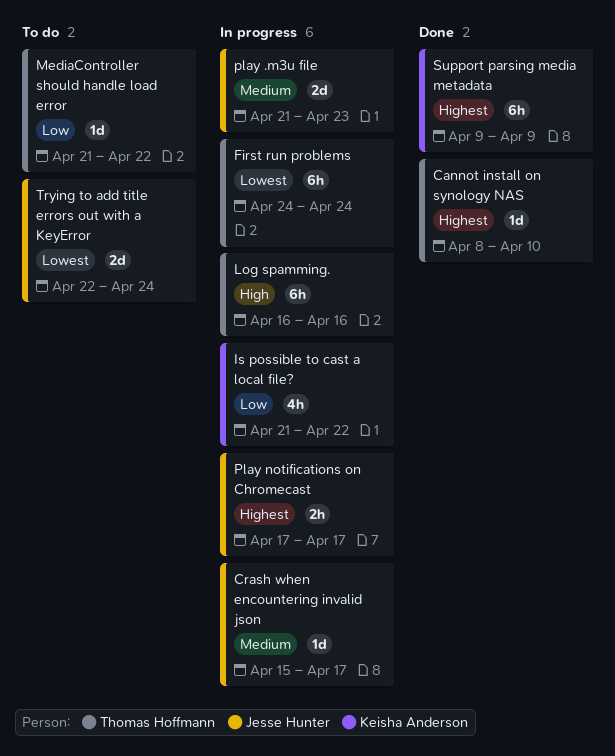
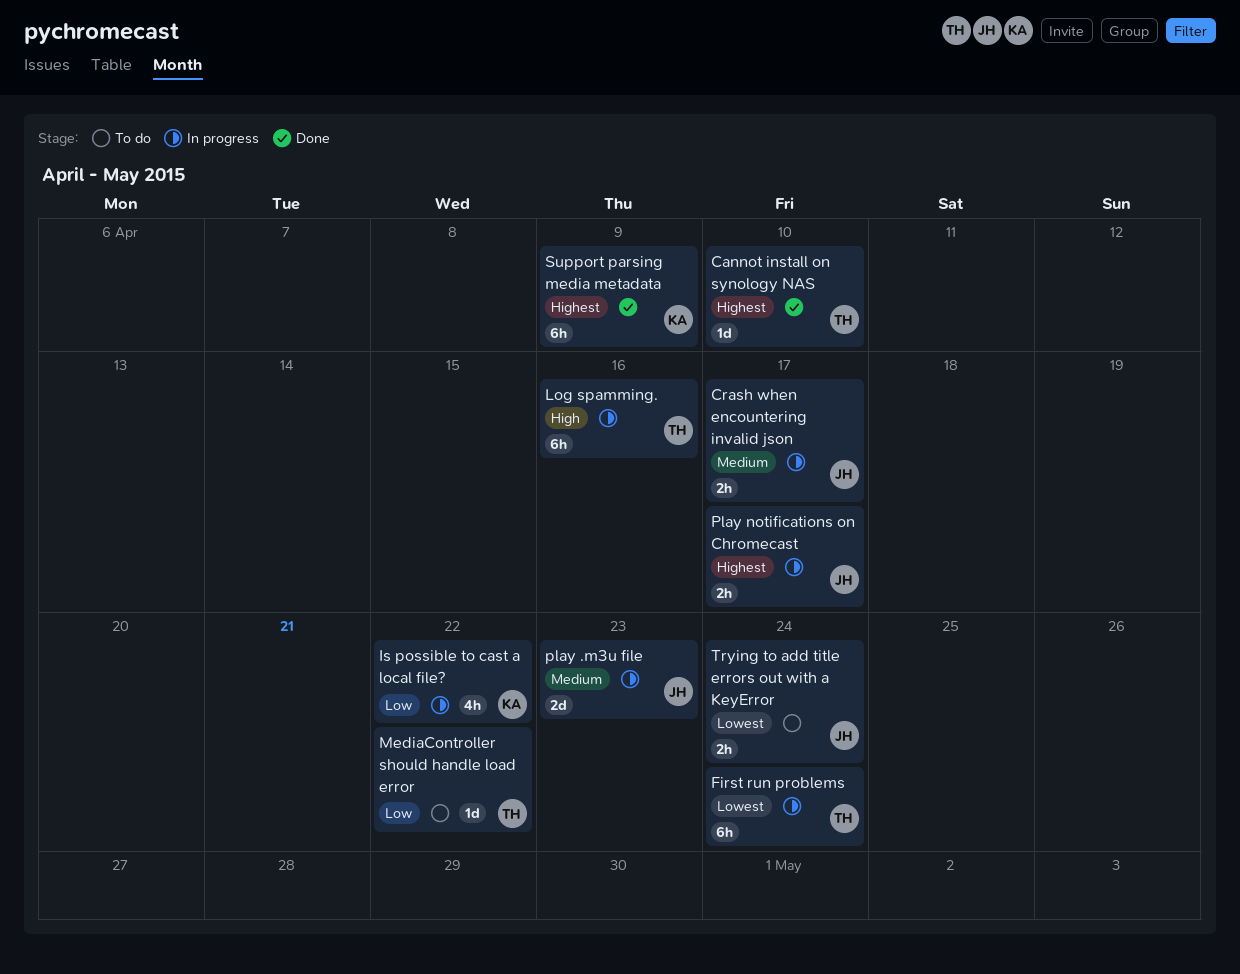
Crash when encountering invalid json, estimate: 1d -> 2h
Trying to add title errors out with a KeyError, estimate: 2d -> 2h

